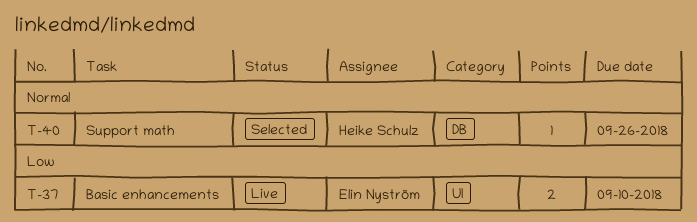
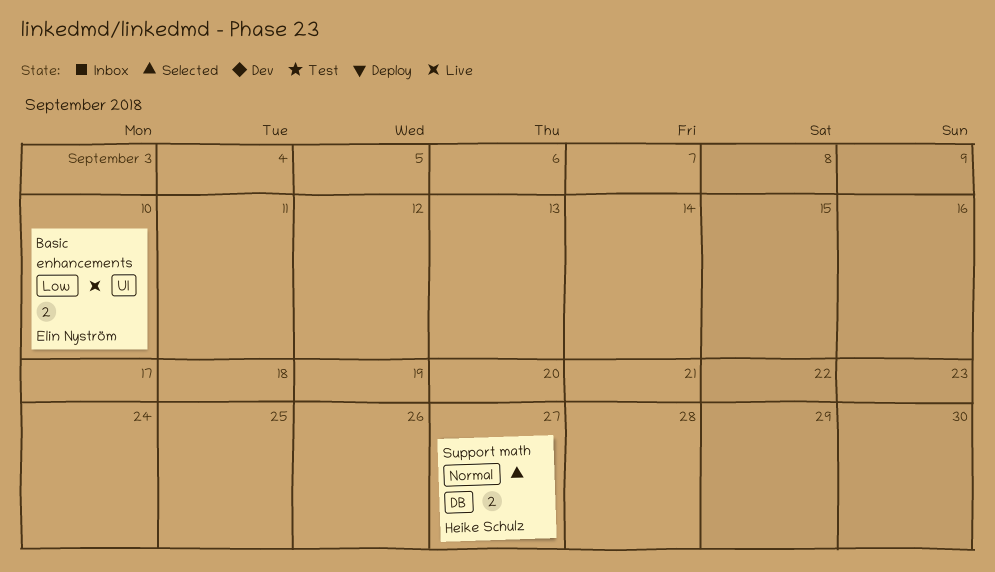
Support math, estimate: 1 -> 2
Support math, due: Sep 26 -> Sep 27

